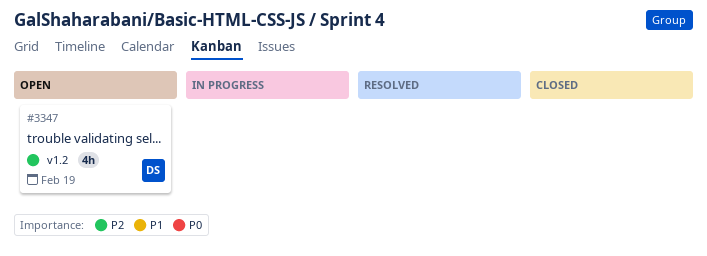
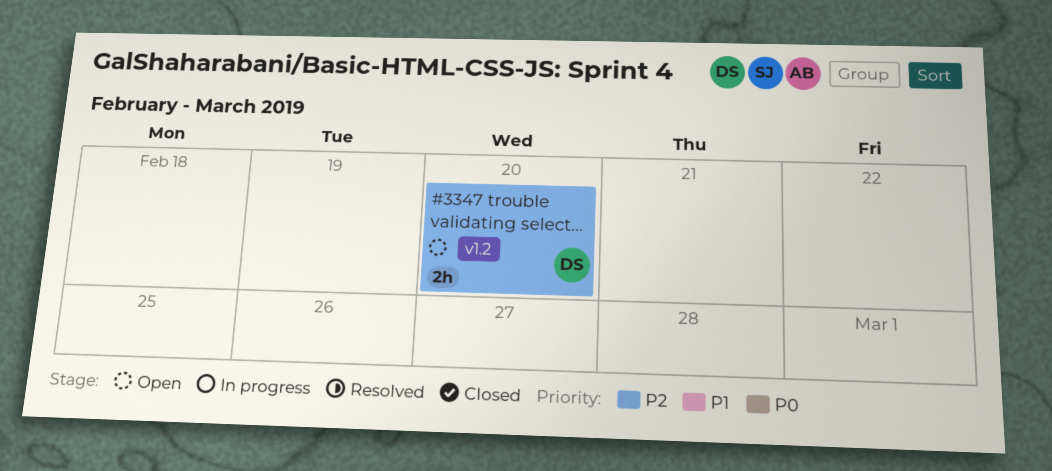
#3347, estimate: 4h -> 2h
#3347, due: Feb 19 -> Feb 20

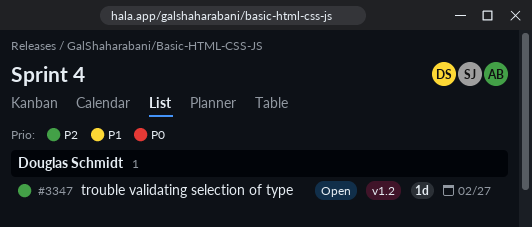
#3347, estimate: 2h -> 1d
#3347, due: Feb 20 -> Feb 27

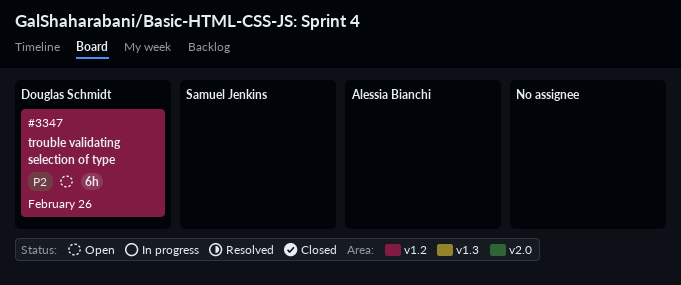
#3347, estimate: 1d -> 6h
#3347, due: Feb 27 -> Feb 26

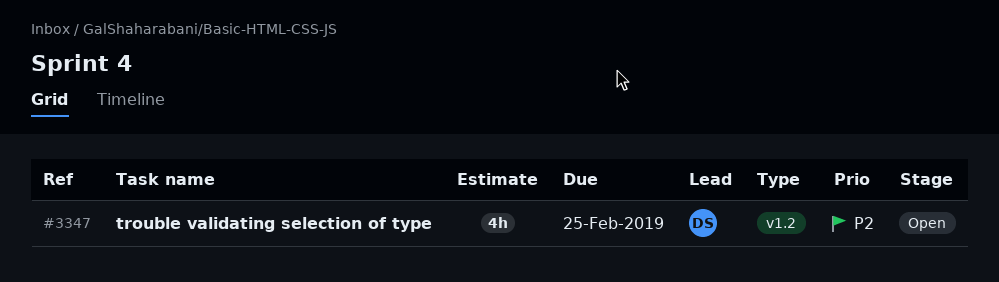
#3347, estimate: 6h -> 4h
#3347, due: Feb 26 -> Feb 25

